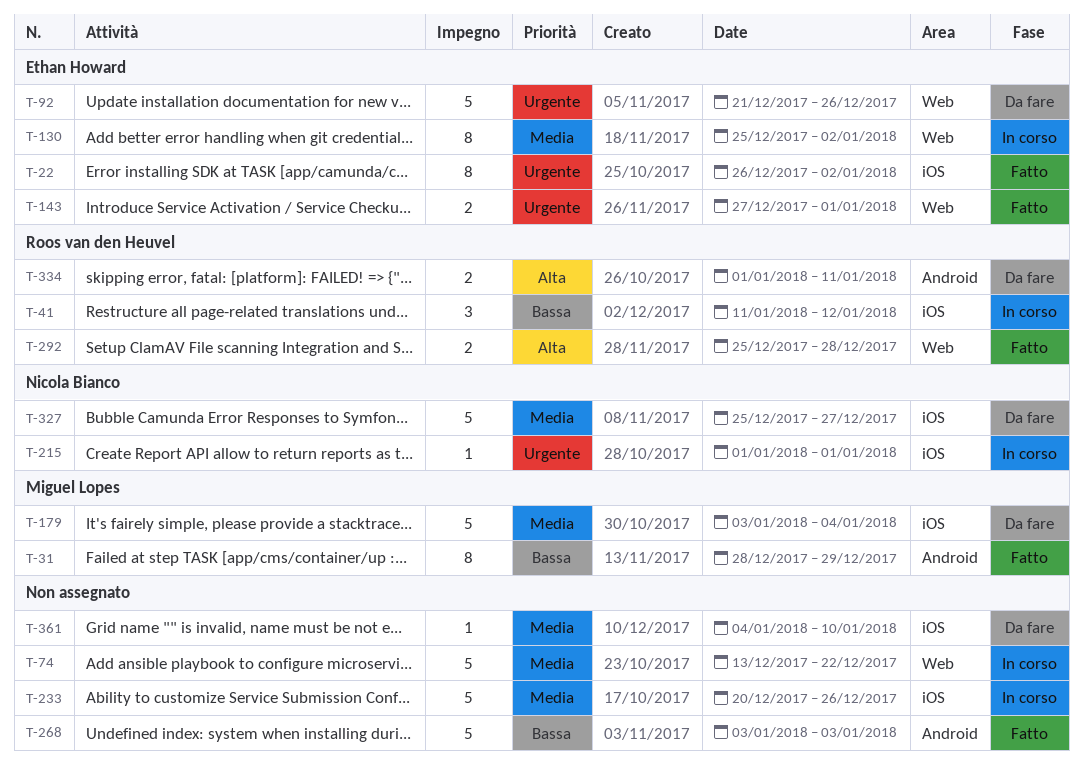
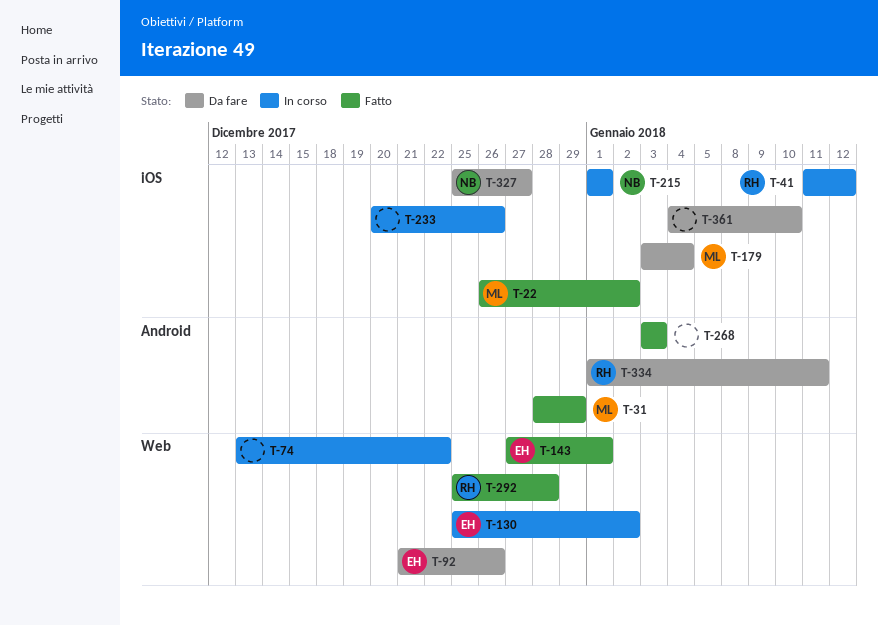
T-22, owner: Ethan Howard -> Miguel Lopes

